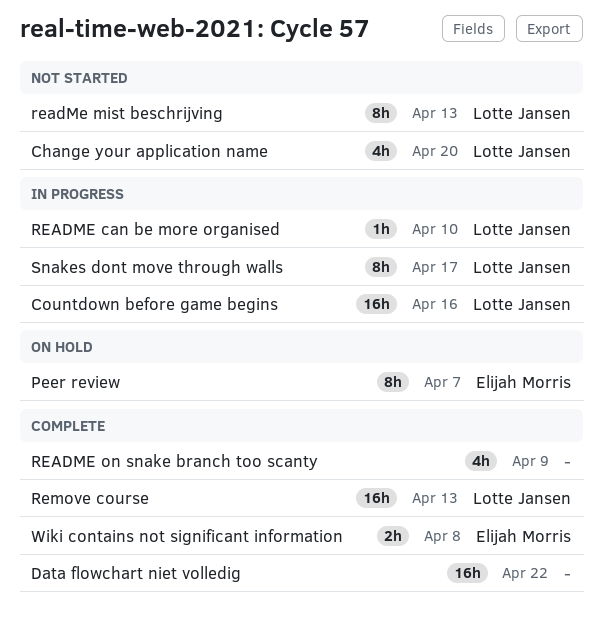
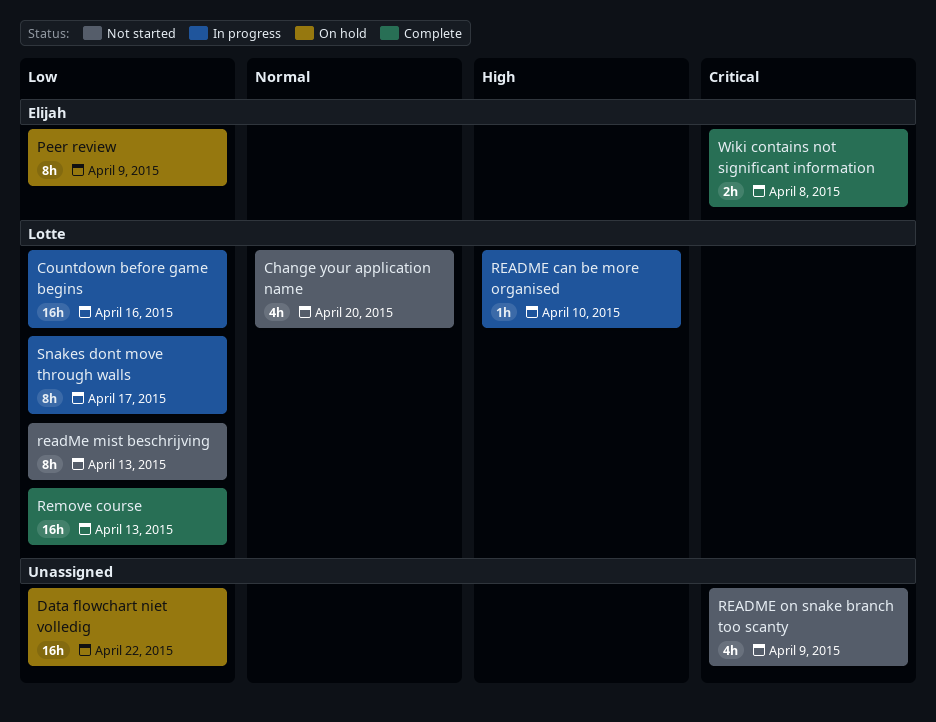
Data flowchart niet volledig, status: Complete -> On hold
Peer review, due: Apr 7 -> Apr 9
README on snake branch too scanty, status: Complete -> Not started

